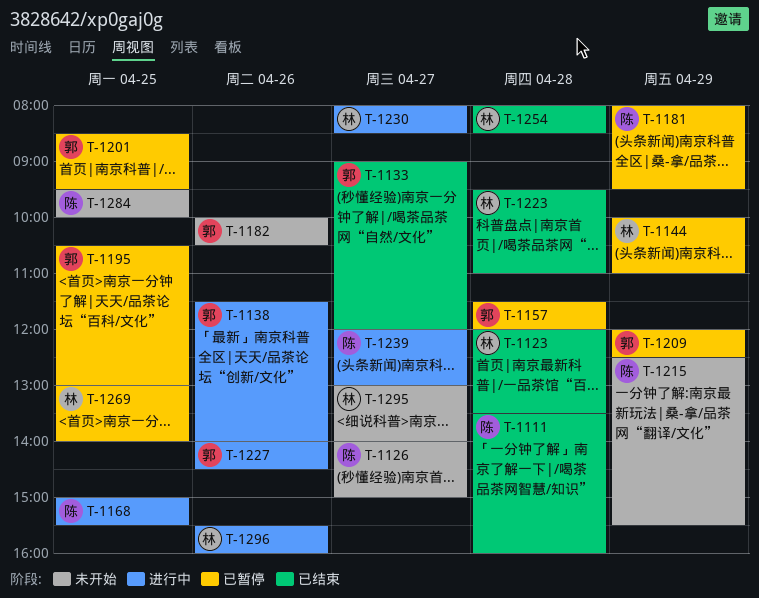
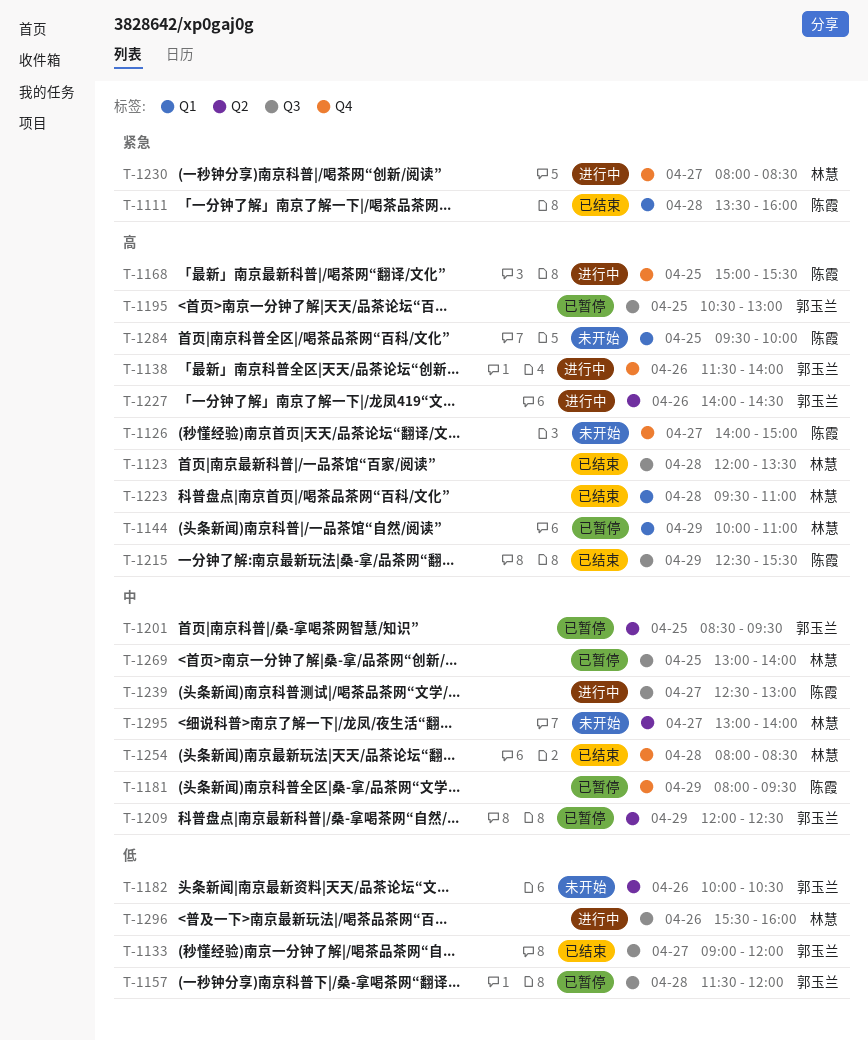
T-1215, status: 未开始 -> 已结束
T-1239, begins: 12:00 -> 12:30

